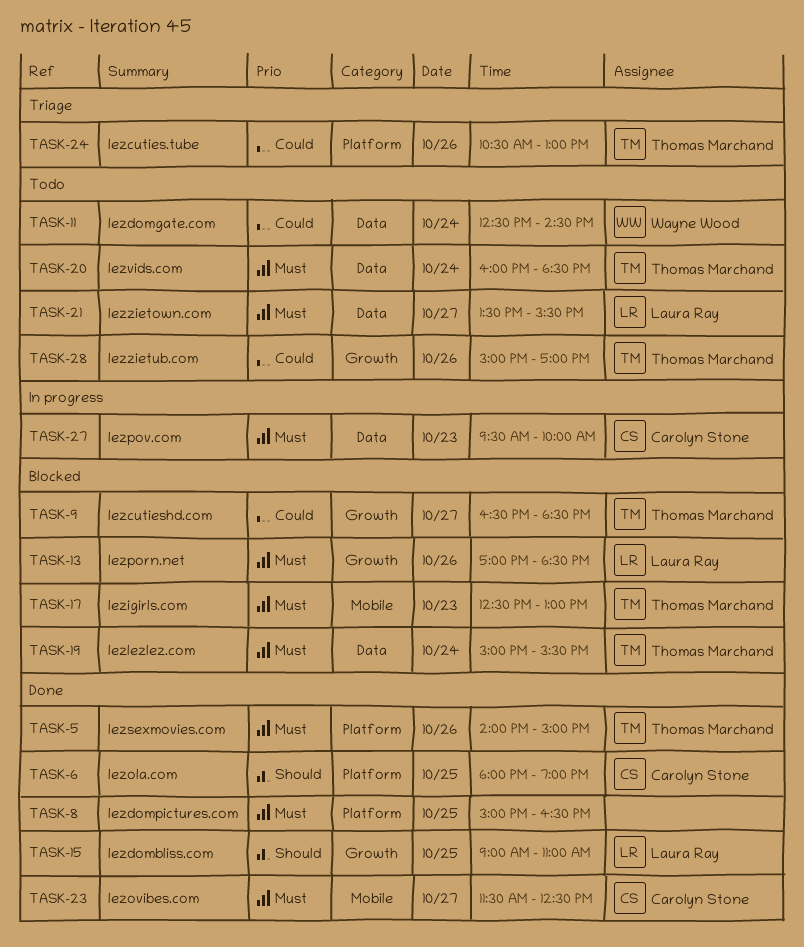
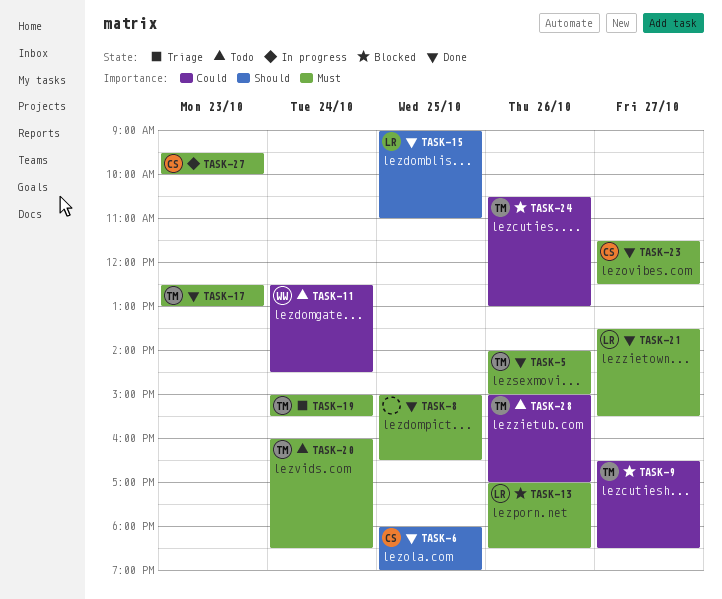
TASK-17, status: Blocked -> Done
TASK-19, status: Blocked -> Triage
TASK-21, status: Todo -> Done
TASK-24, status: Triage -> Blocked

